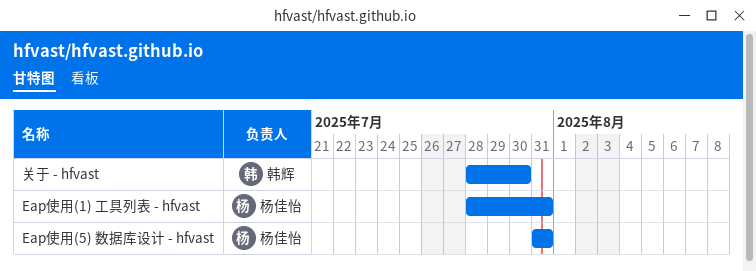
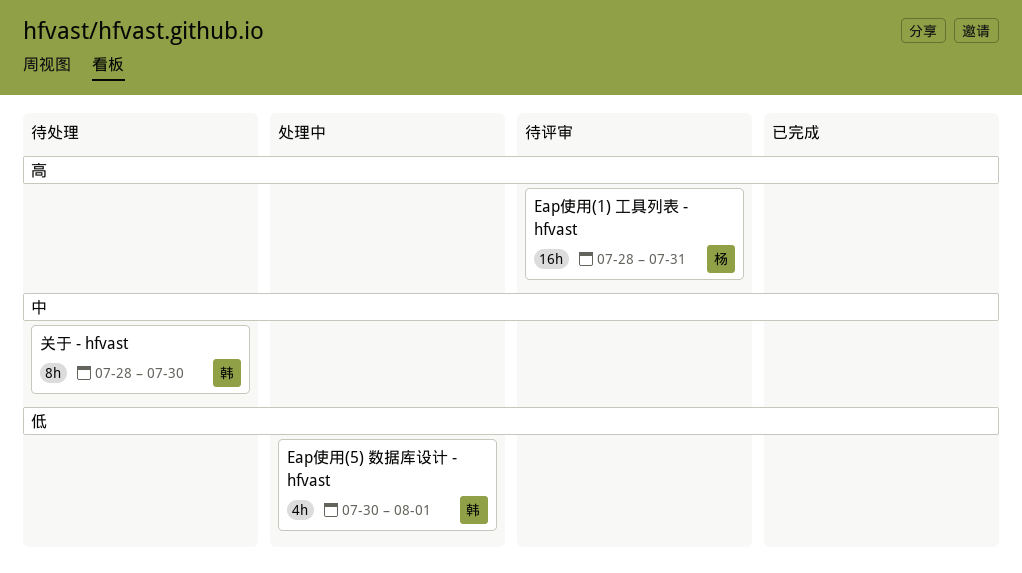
Eap使用(5) 数据库设计 - hfvast, owner: 杨佳怡 -> 韩辉
Eap使用(5) 数据库设计 - hfvast, start: Jul 31 -> Jul 30
Eap使用(5) 数据库设计 - hfvast, due: Jul 31 -> Aug 1

